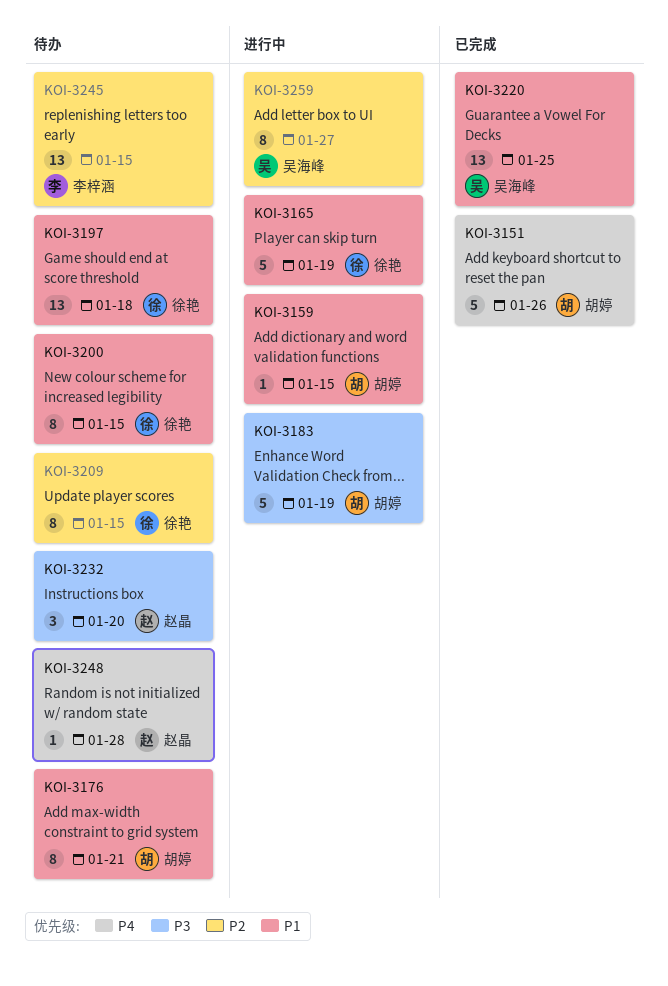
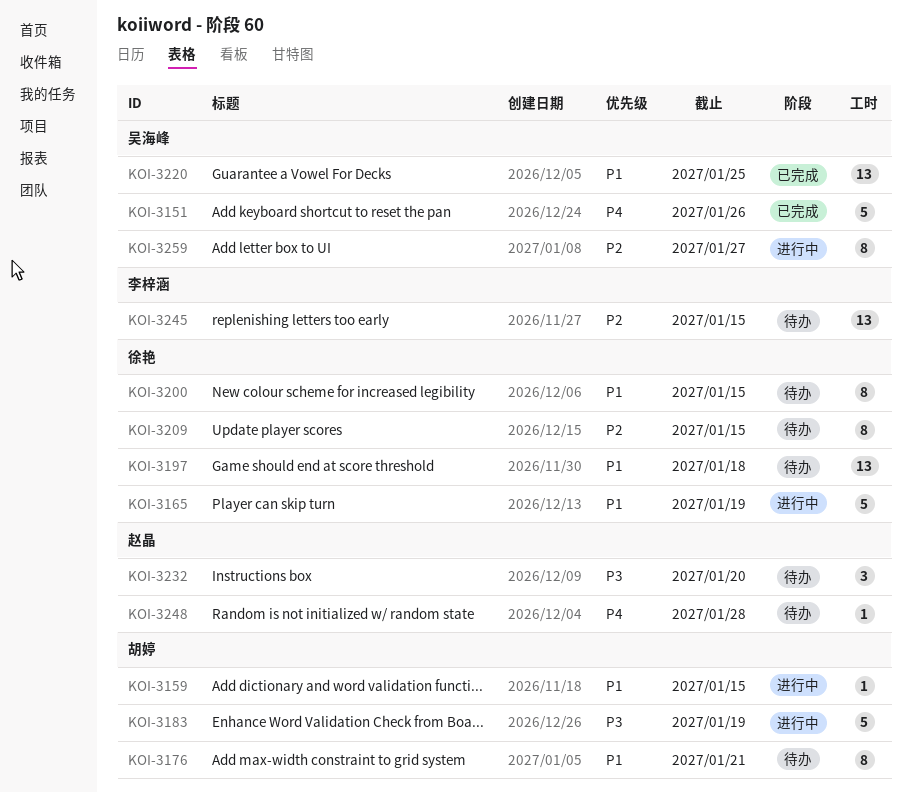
KOI-3151, owner: 胡婷 -> 吴海峰

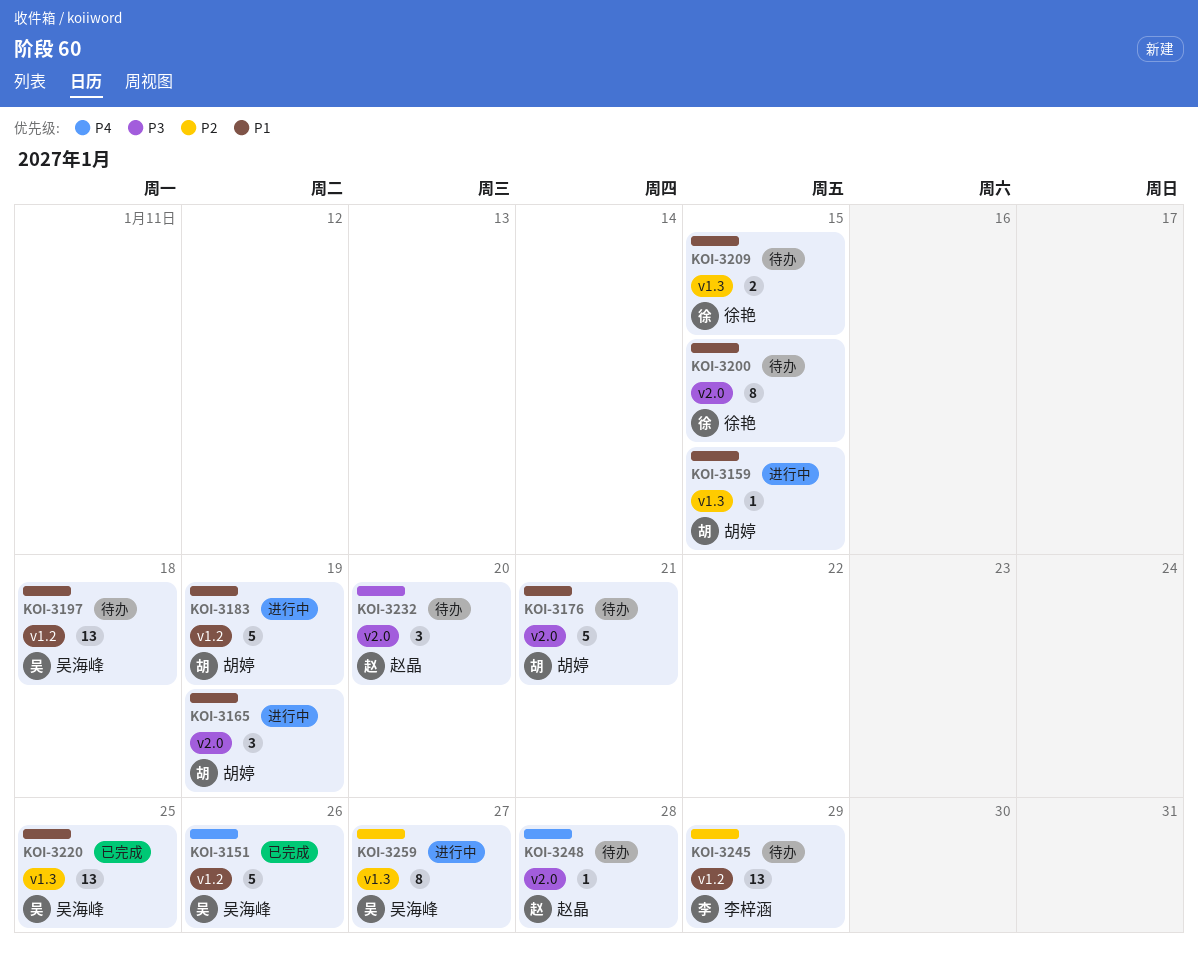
KOI-3165, owner: 徐艳 -> 胡婷
KOI-3165, estimate: 5 -> 3
KOI-3176, estimate: 8 -> 5
KOI-3183, priority: P3 -> P1
KOI-3197, owner: 徐艳 -> 吴海峰
KOI-3209, priority: P2 -> P1
KOI-3209, estimate: 8 -> 2
KOI-3245, due: Jan 15 -> Jan 29

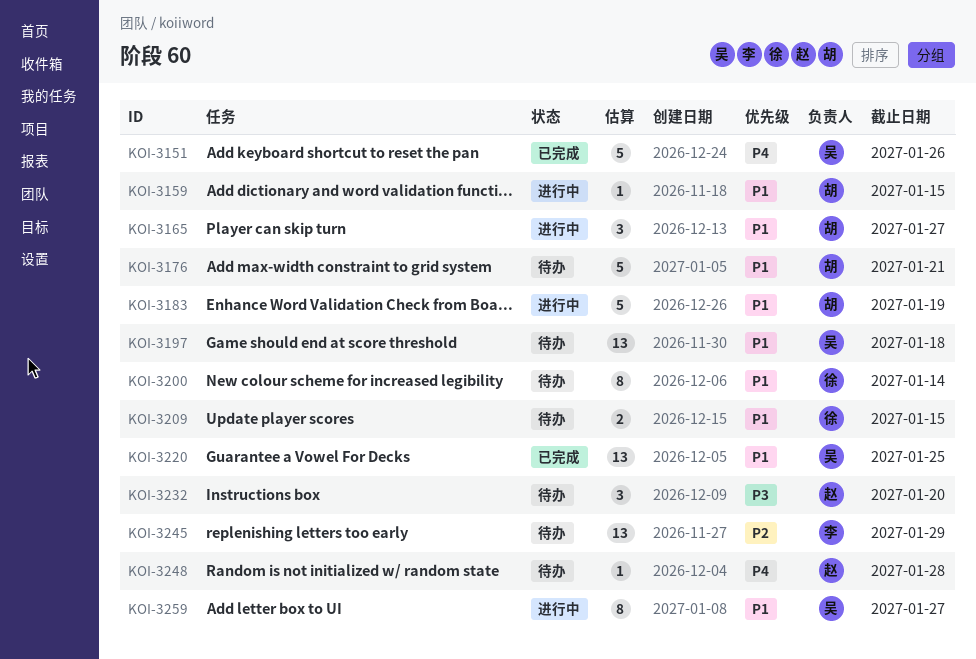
KOI-3165, due: Jan 19 -> Jan 27
KOI-3200, due: Jan 15 -> Jan 14
KOI-3259, priority: P2 -> P1

